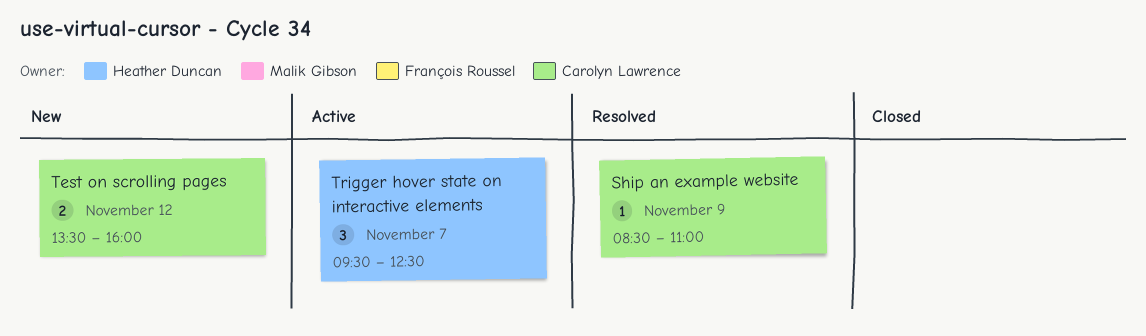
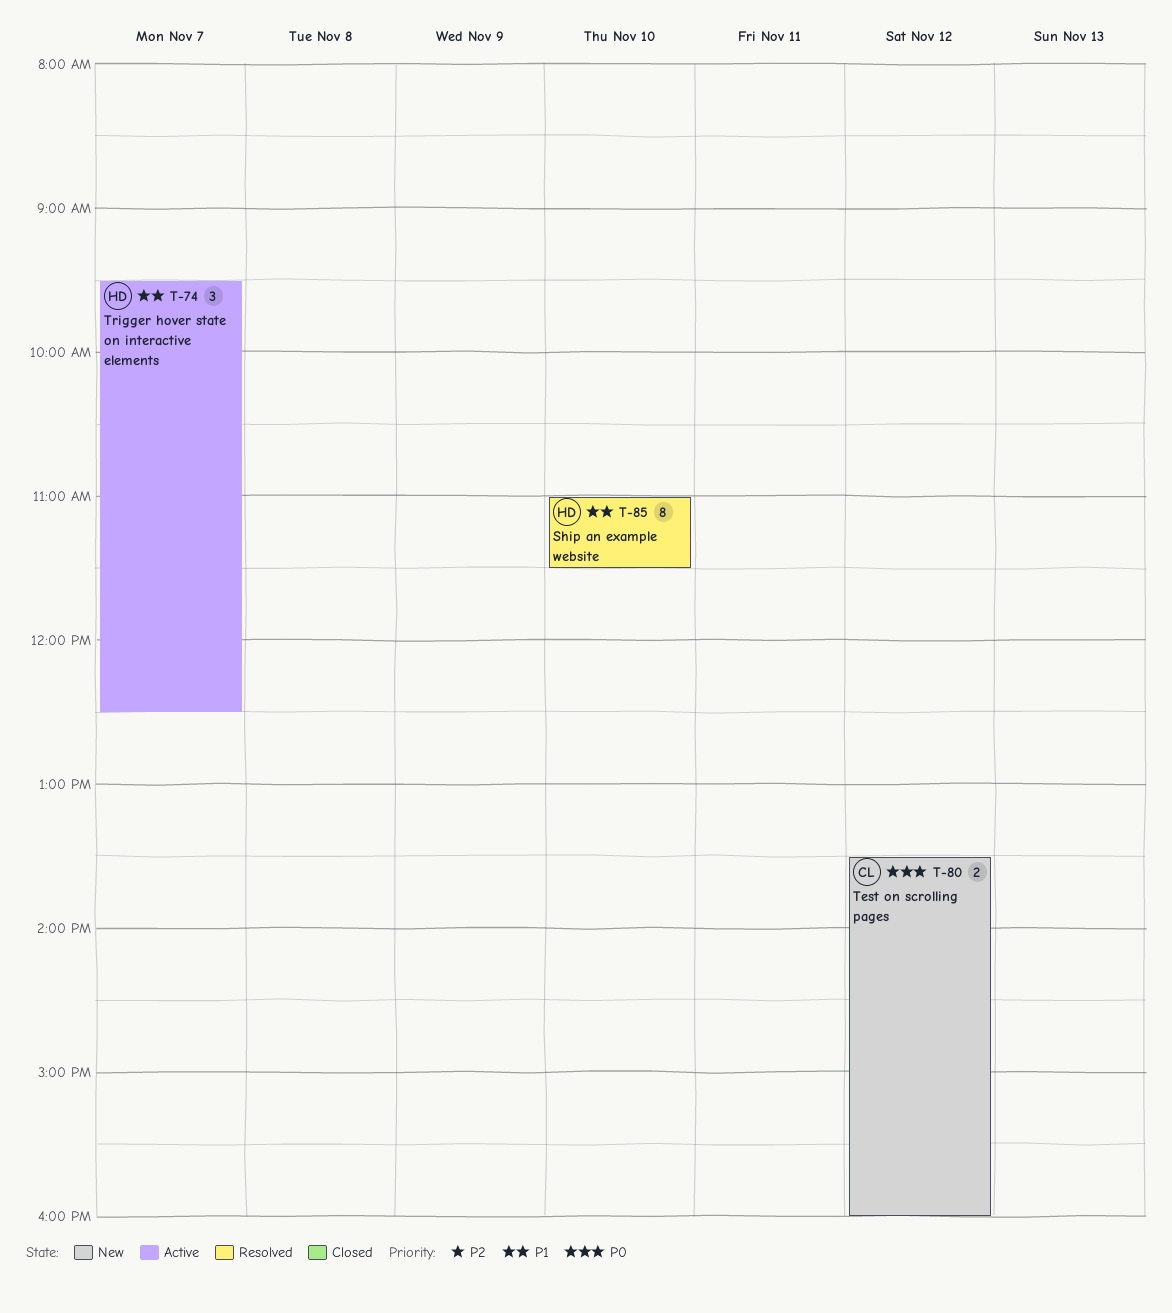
Ship an example website, owner: Carolyn Lawrence -> Heather Duncan
Ship an example website, estimate: 1 -> 8
Ship an example website, day: Nov 9 -> Nov 10
Ship an example website, begins: 08:30 -> 11:00
Ship an example website, ends: 11:00 -> 11:30

